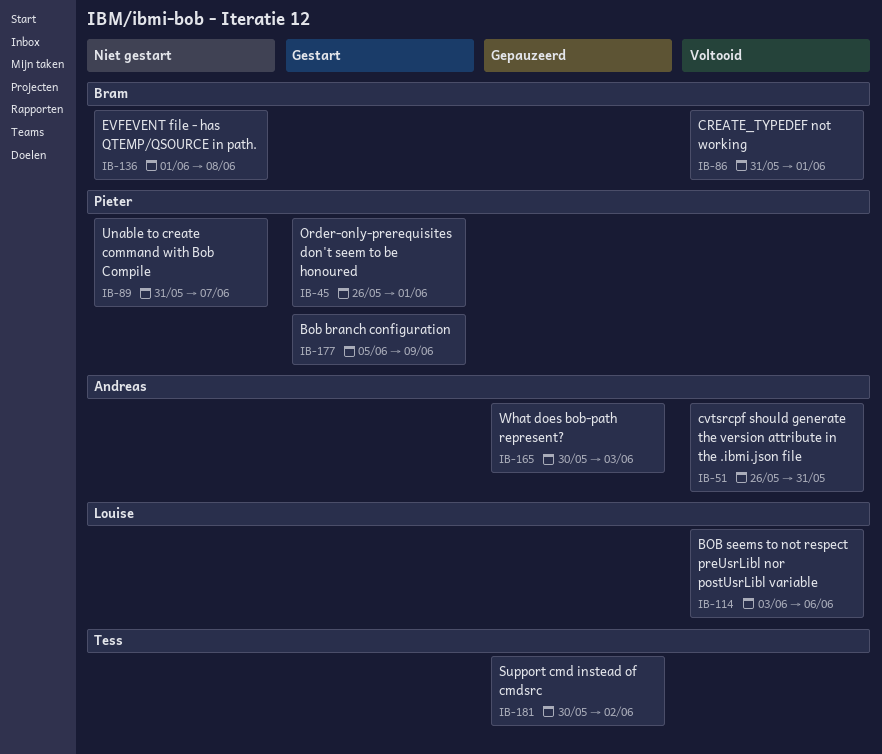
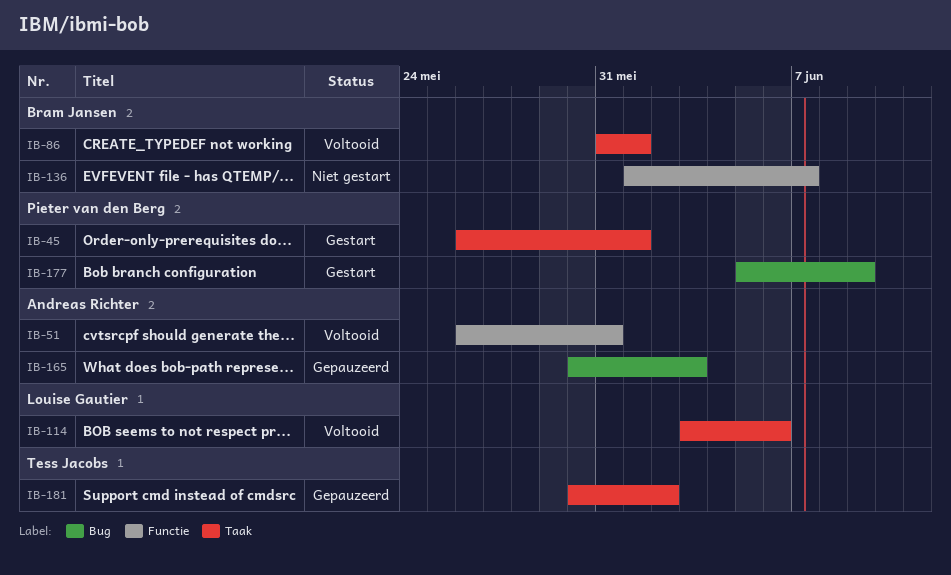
IB-89: present -> none
IB-136, due: Jun 8 -> Jun 7

